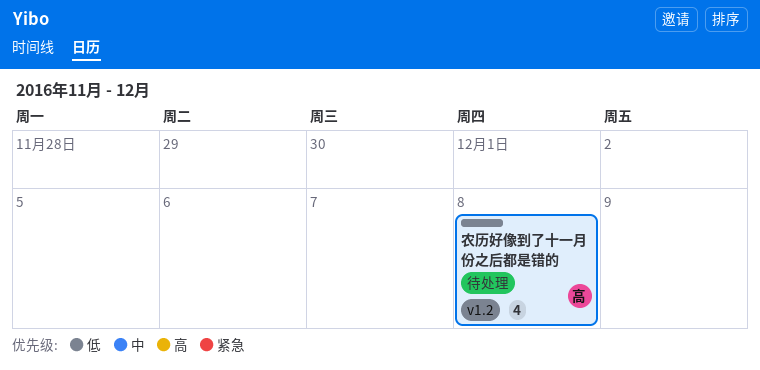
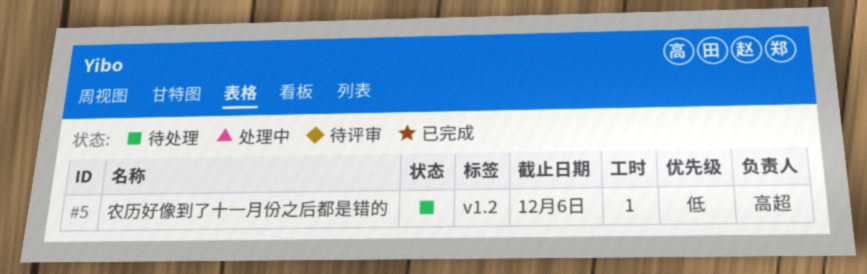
农历好像到了十一月份之后都是错的, estimate: 4 -> 1
农历好像到了十一月份之后都是错的, due: Dec 8 -> Dec 6

